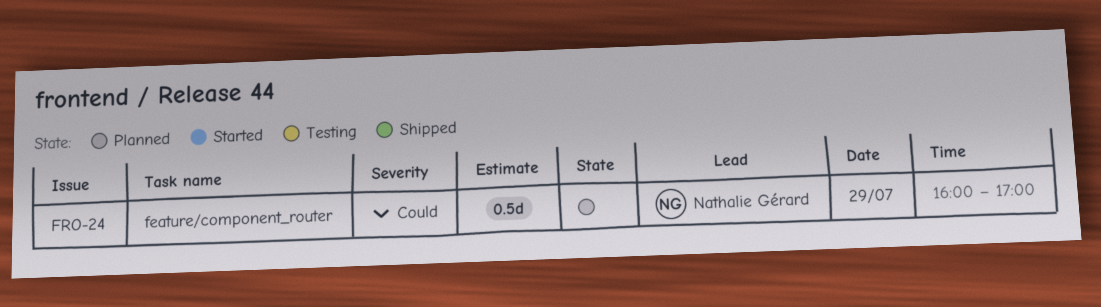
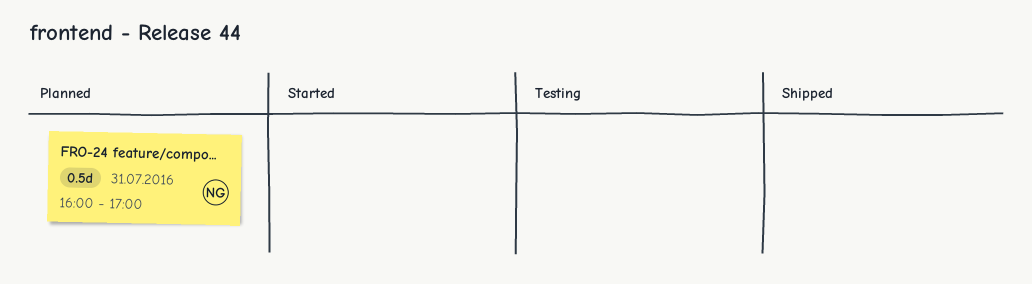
FRO-24, day: Jul 29 -> Jul 31

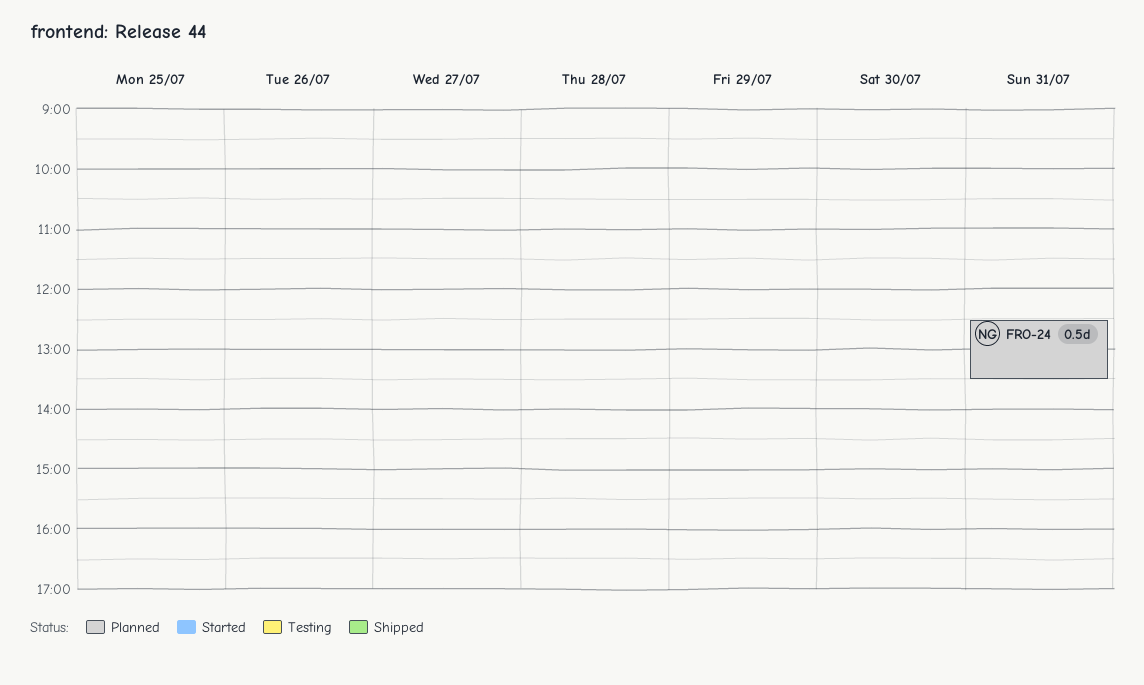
FRO-24, begins: 16:00 -> 12:30
FRO-24, ends: 17:00 -> 13:30

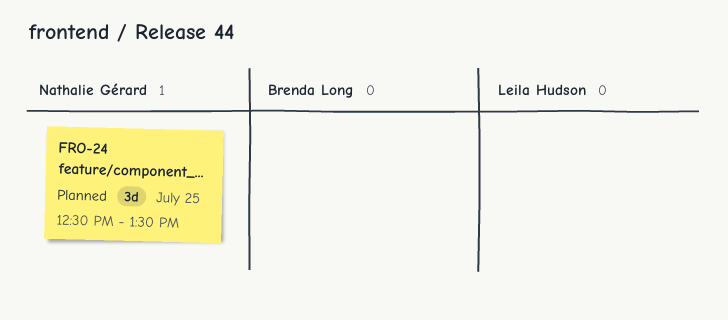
FRO-24, estimate: 0.5d -> 3d
FRO-24, day: Jul 31 -> Jul 25

